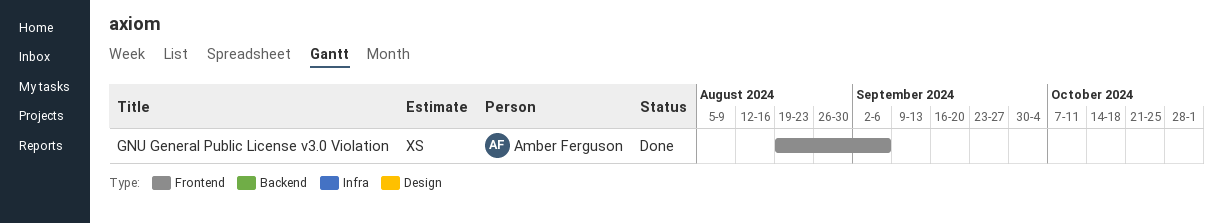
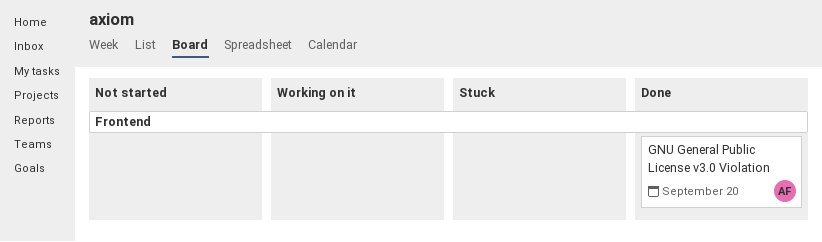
GNU General Public License v3.0 Violation, due: Sep 6 -> Sep 20

